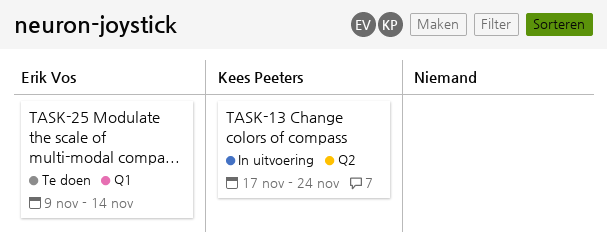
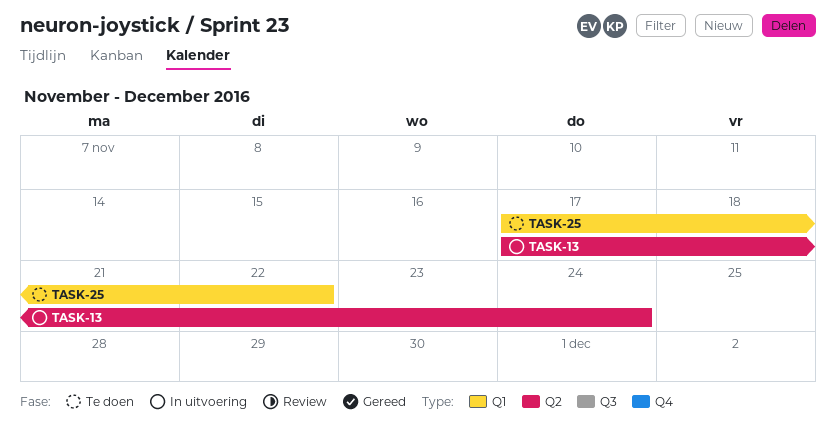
TASK-25, start: Nov 9 -> Nov 17
TASK-25, due: Nov 14 -> Nov 22

